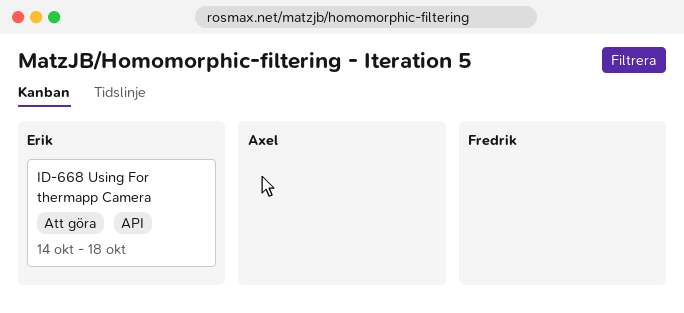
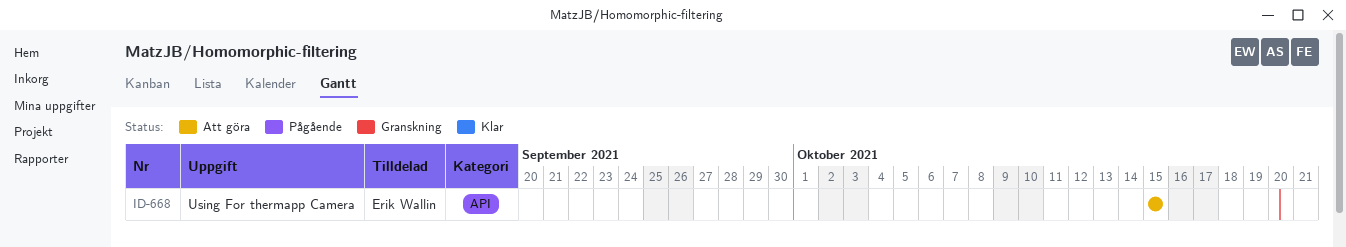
ID-668, start: Oct 14 -> Oct 15
ID-668, due: Oct 18 -> Oct 15

